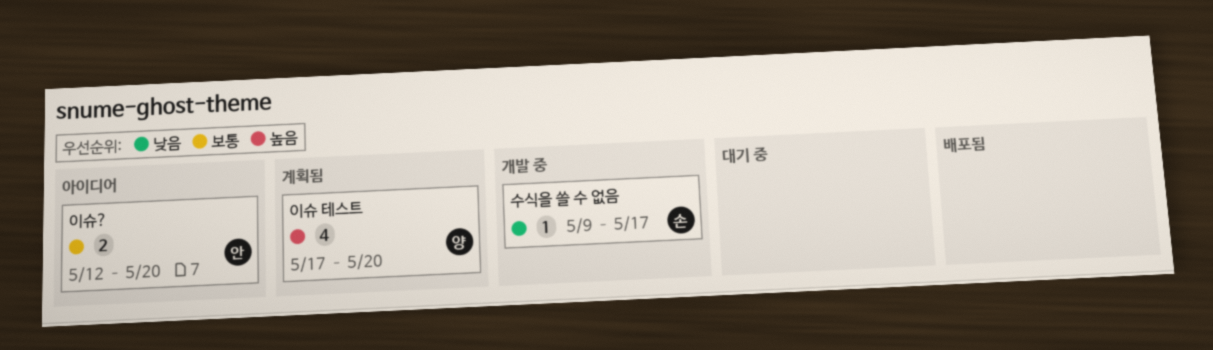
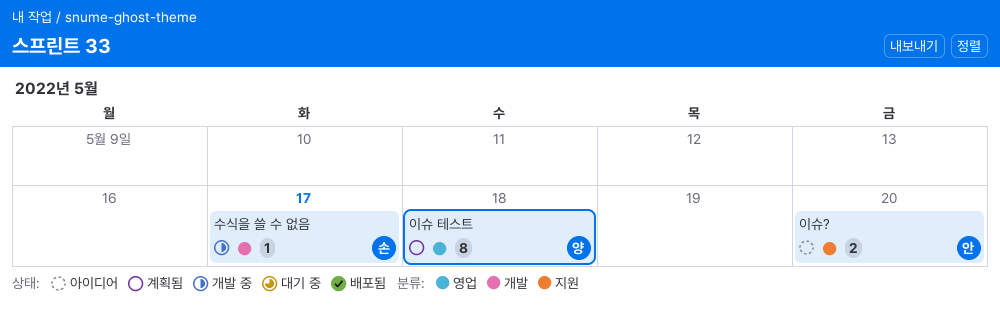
이슈 테스트, estimate: 4 -> 8
이슈 테스트, due: May 20 -> May 18

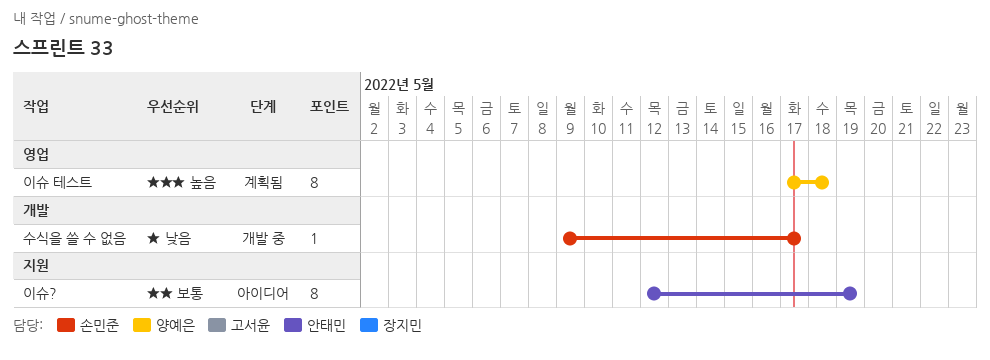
이슈?, estimate: 2 -> 8
이슈?, due: May 20 -> May 19

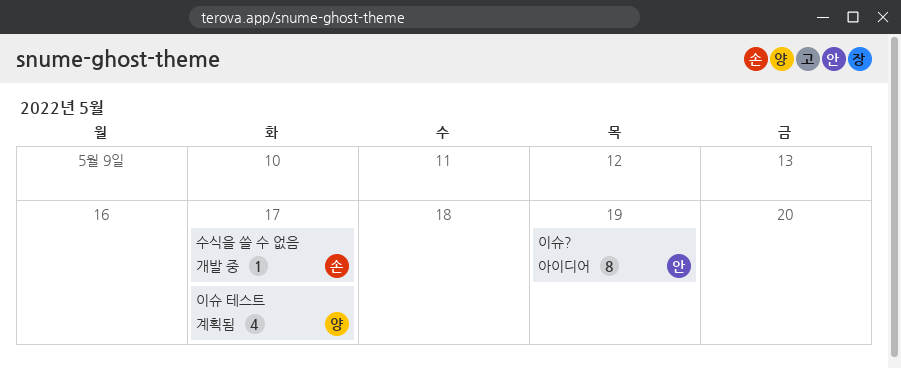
이슈 테스트, estimate: 8 -> 4
이슈 테스트, due: May 18 -> May 17

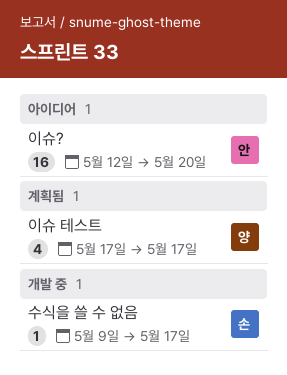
이슈?, estimate: 8 -> 16
이슈?, due: May 19 -> May 20

